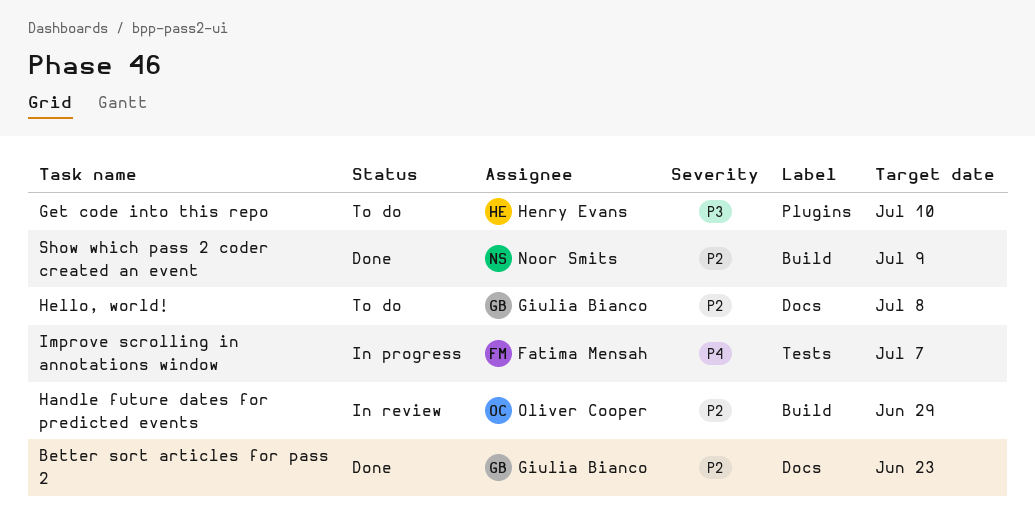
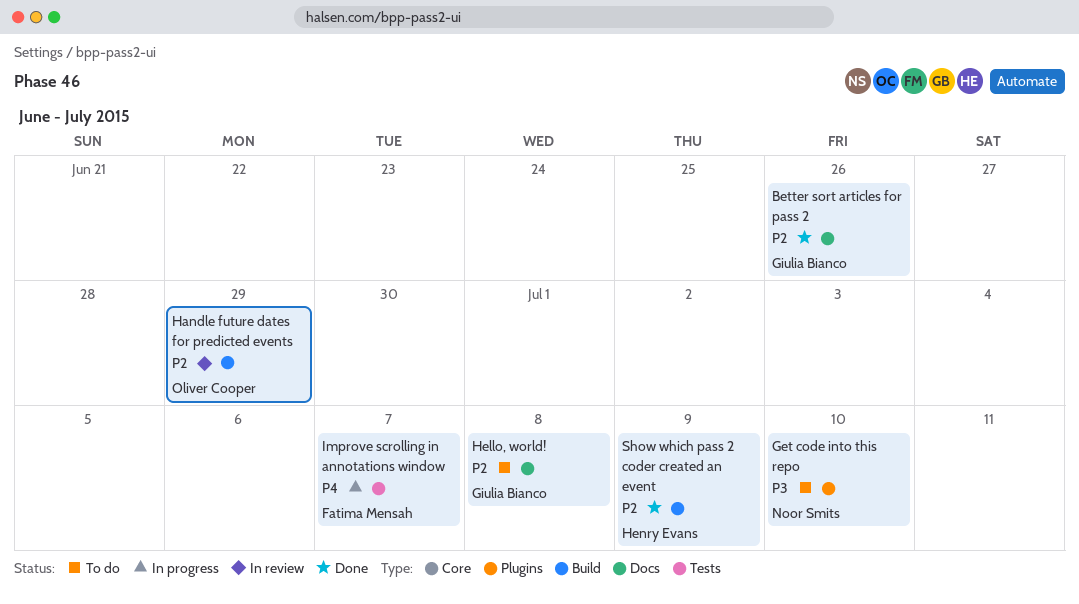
Better sort articles for pass 2, due: Jun 23 -> Jun 26
Get code into this repo, owner: Henry Evans -> Noor Smits
Show which pass 2 coder created an event, owner: Noor Smits -> Henry Evans

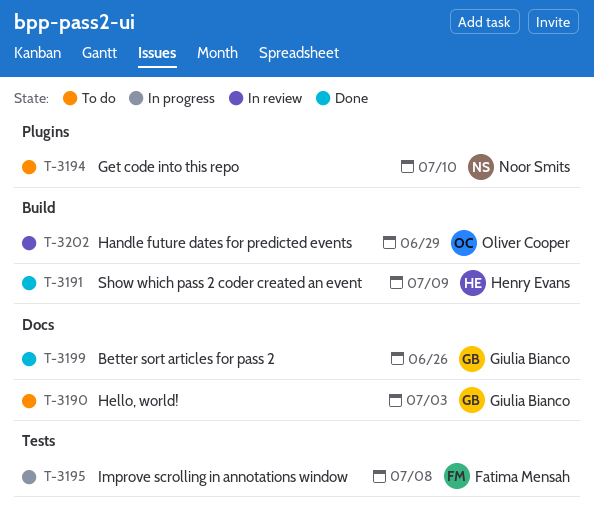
Hello, world!, due: Jul 8 -> Jul 3
Improve scrolling in annotations window, due: Jul 7 -> Jul 8

